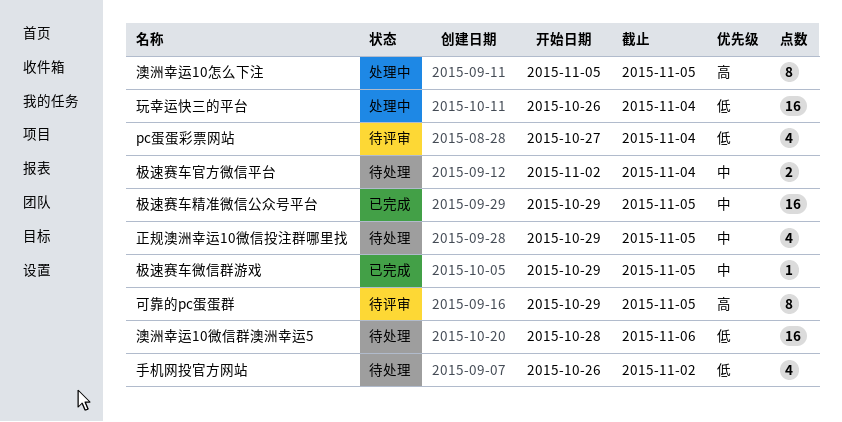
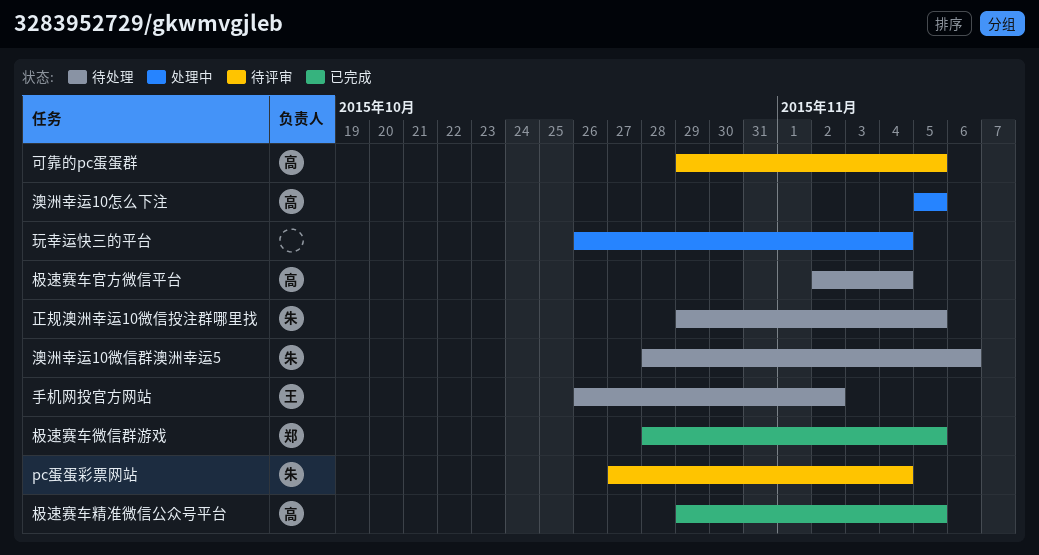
极速赛车微信群游戏, start: Oct 29 -> Oct 28

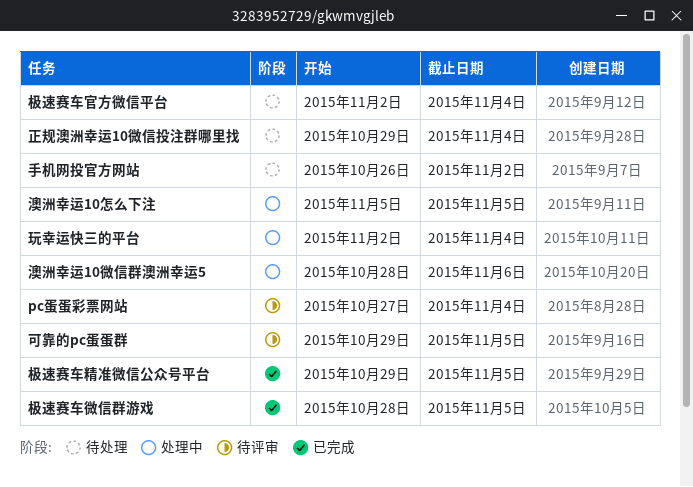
正规澳洲幸运10微信投注群哪里找, due: Nov 5 -> Nov 4
澳洲幸运10微信群澳洲幸运5, status: 待处理 -> 处理中
玩幸运快三的平台, start: Oct 26 -> Nov 2

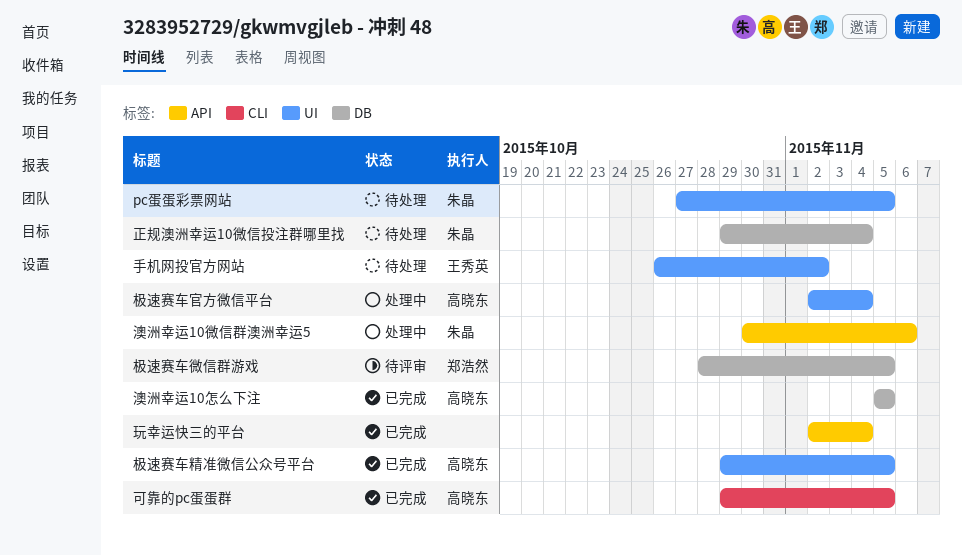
pc蛋蛋彩票网站, status: 待评审 -> 待处理
pc蛋蛋彩票网站, due: Nov 4 -> Nov 5
可靠的pc蛋蛋群, status: 待评审 -> 已完成
极速赛车官方微信平台, status: 待处理 -> 处理中
极速赛车微信群游戏, status: 已完成 -> 待评审
澳洲幸运10微信群澳洲幸运5, start: Oct 28 -> Oct 30
澳洲幸运10怎么下注, status: 处理中 -> 已完成
玩幸运快三的平台, status: 处理中 -> 已完成

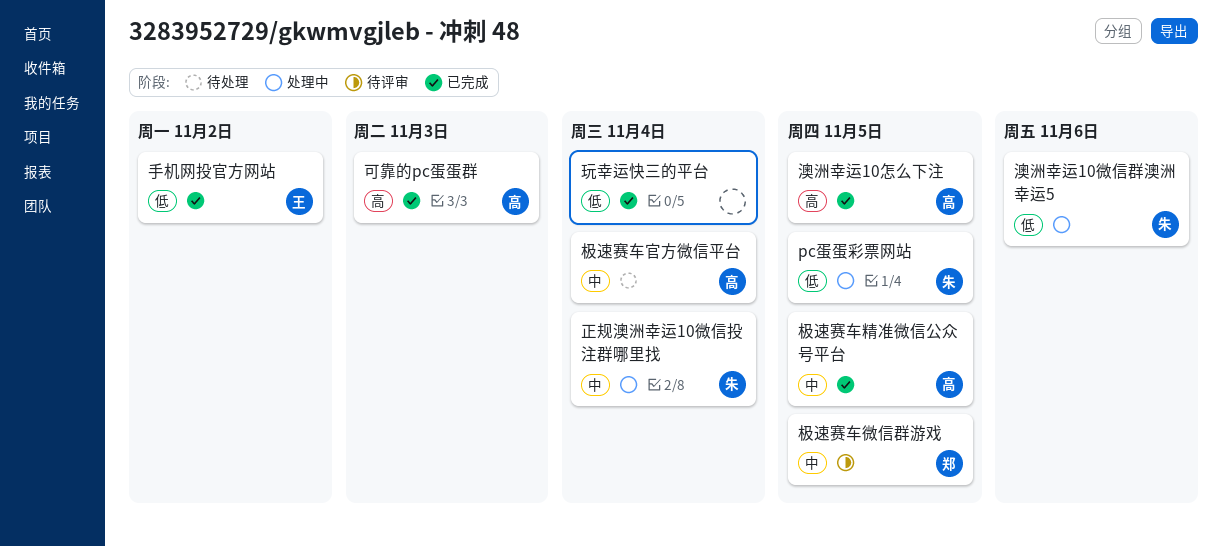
pc蛋蛋彩票网站, status: 待处理 -> 处理中
可靠的pc蛋蛋群, due: Nov 5 -> Nov 3
手机网投官方网站, status: 待处理 -> 已完成
极速赛车官方微信平台, status: 处理中 -> 待处理
正规澳洲幸运10微信投注群哪里找, status: 待处理 -> 处理中

